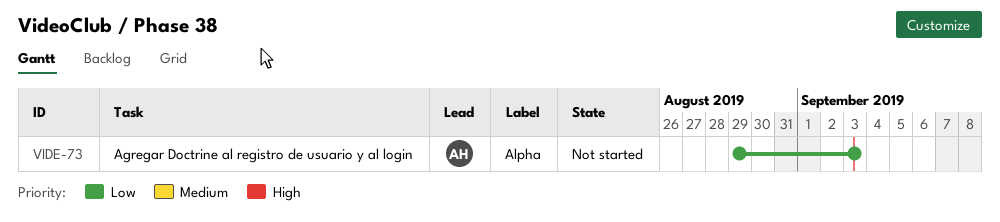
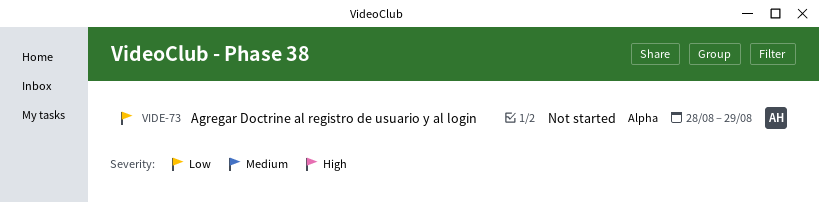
VIDE-73, start: Aug 29 -> Aug 28
VIDE-73, due: Sep 3 -> Aug 29

